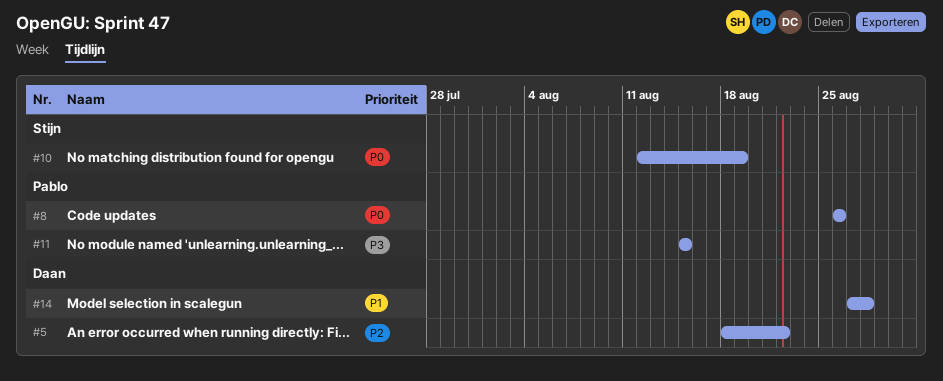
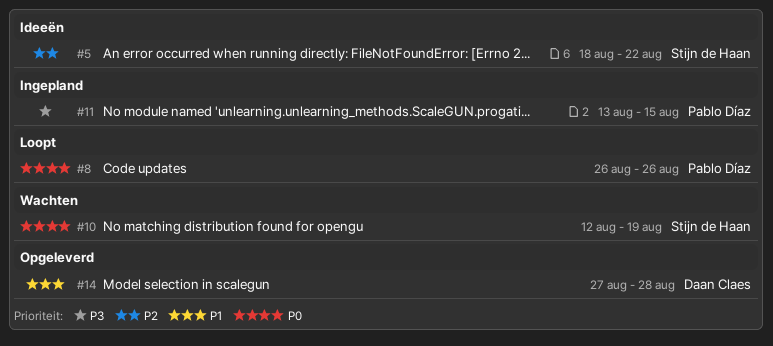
#5, owner: Daan Claes -> Stijn de Haan
#11, start: Aug 15 -> Aug 13

